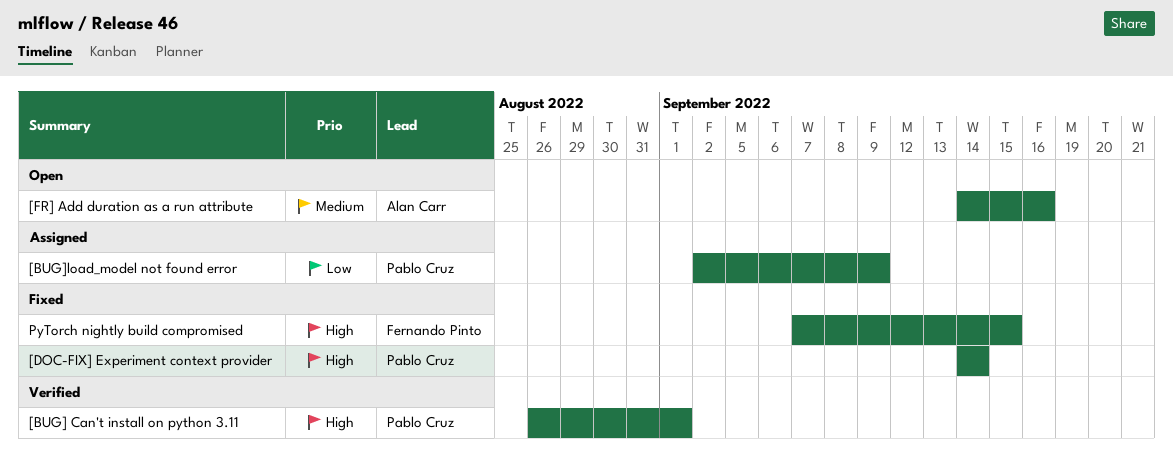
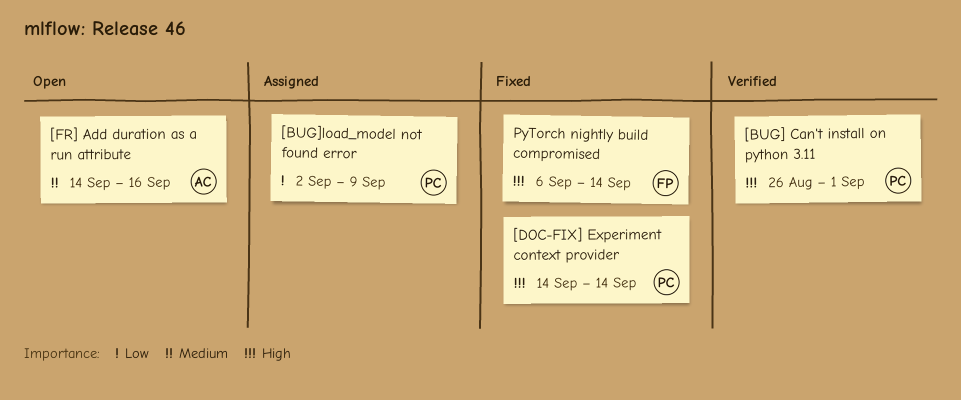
PyTorch nightly build compromised, start: Sep 7 -> Sep 6
PyTorch nightly build compromised, due: Sep 15 -> Sep 14

